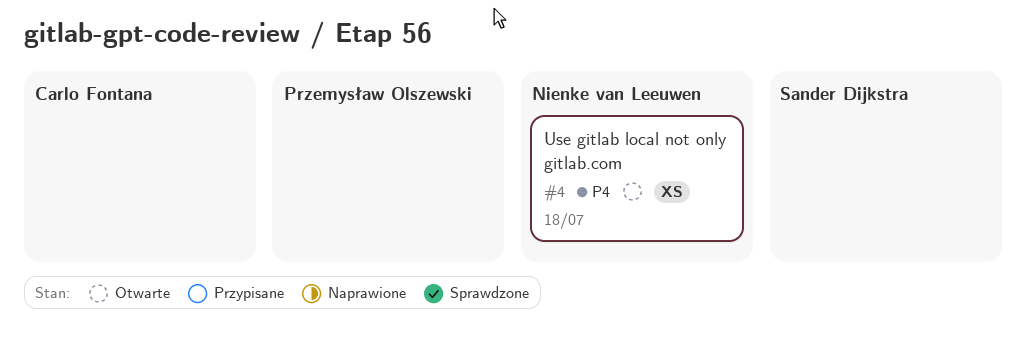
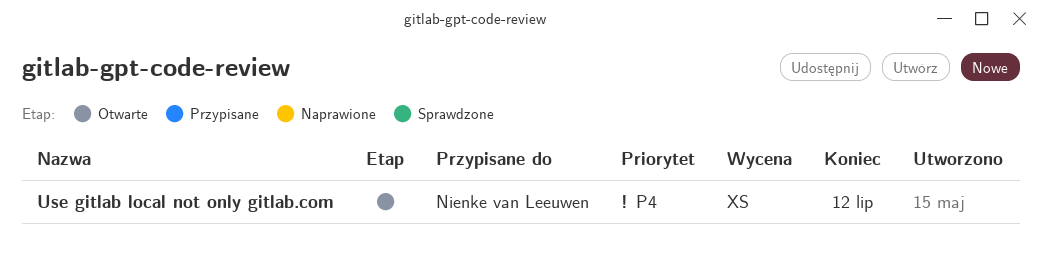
Use gitlab local not only gitlab.com, due: Jul 18 -> Jul 12

